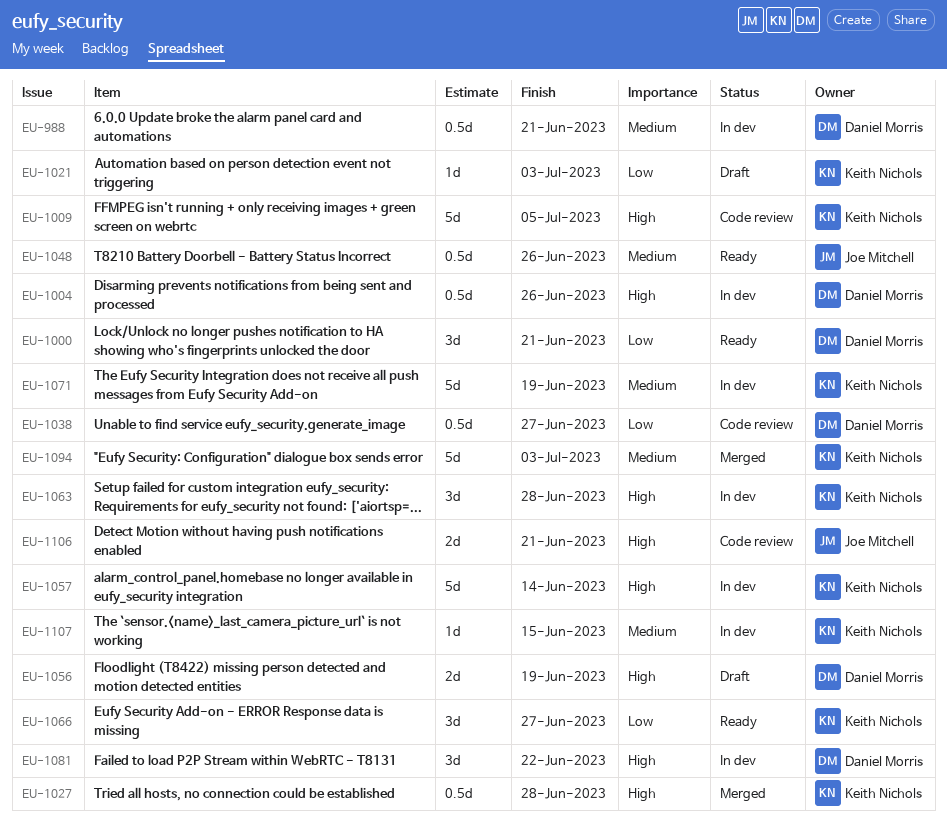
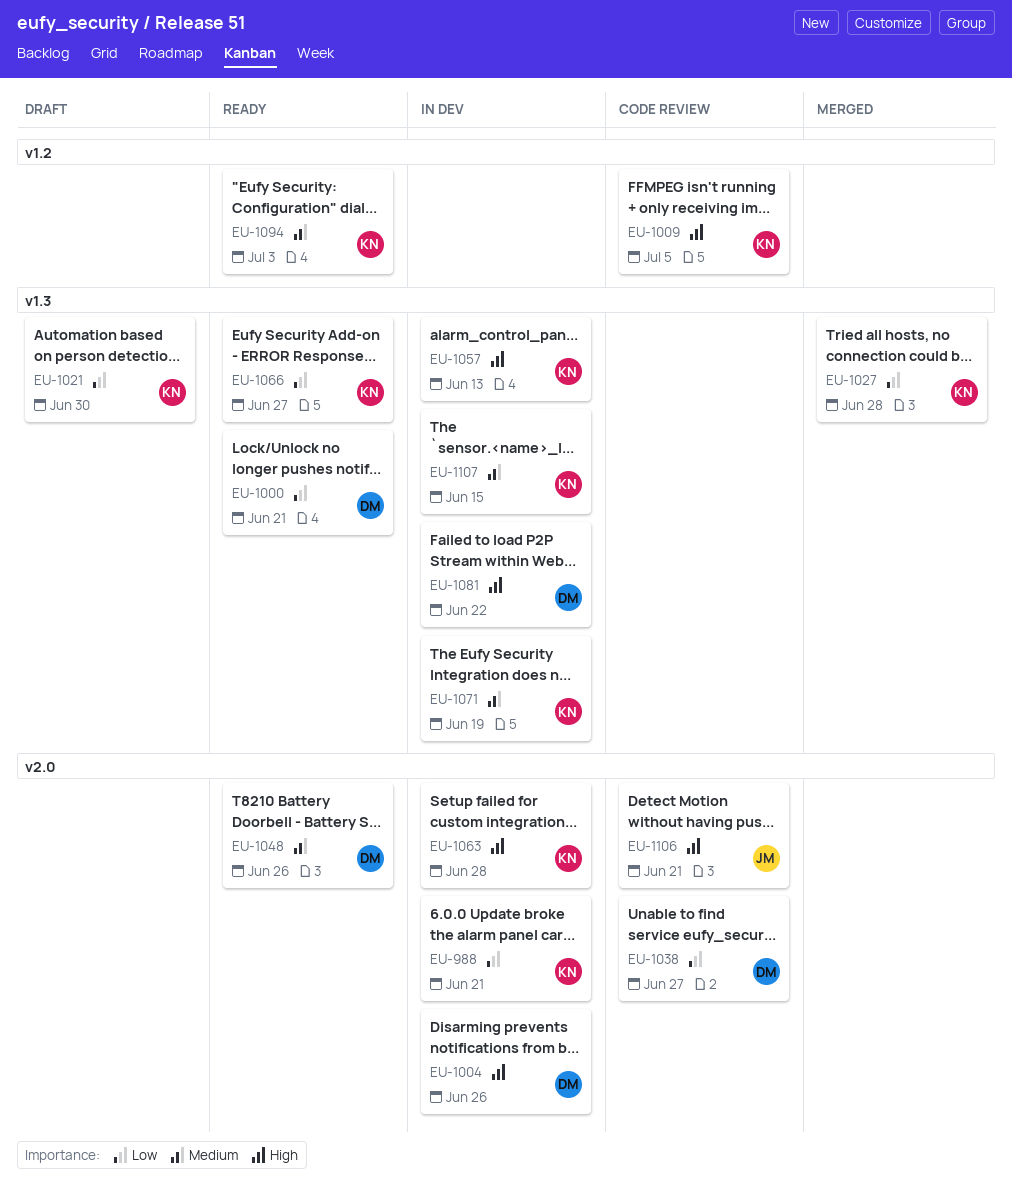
EU-988, owner: Daniel Morris -> Keith Nichols
EU-988, priority: Medium -> Low
EU-1021, due: Jul 3 -> Jun 30
EU-1027, priority: High -> Low
EU-1048, owner: Joe Mitchell -> Daniel Morris
EU-1056: present -> none
EU-1057, due: Jun 14 -> Jun 13
EU-1094, status: Merged -> Ready

